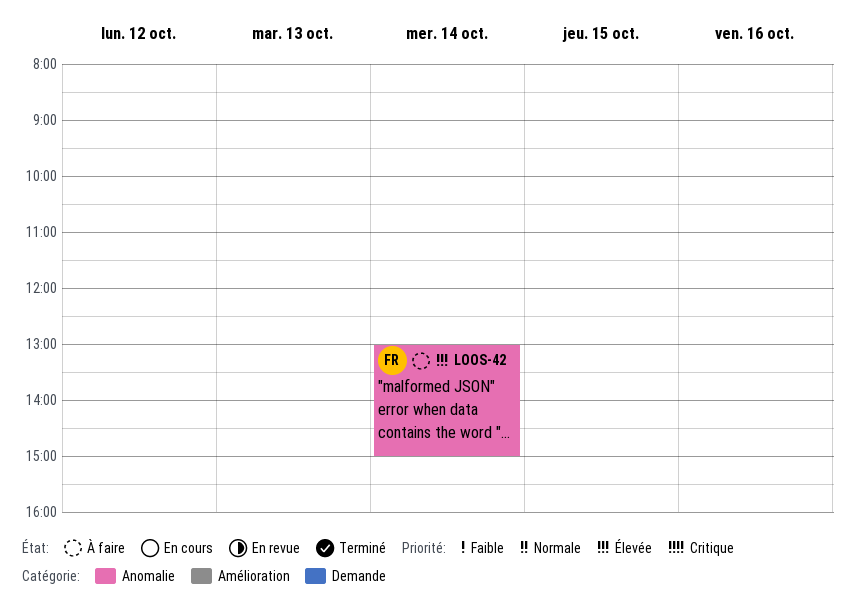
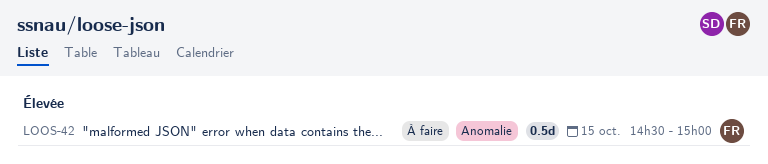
LOOS-42, day: Oct 14 -> Oct 15
LOOS-42, begins: 13:00 -> 14:30

